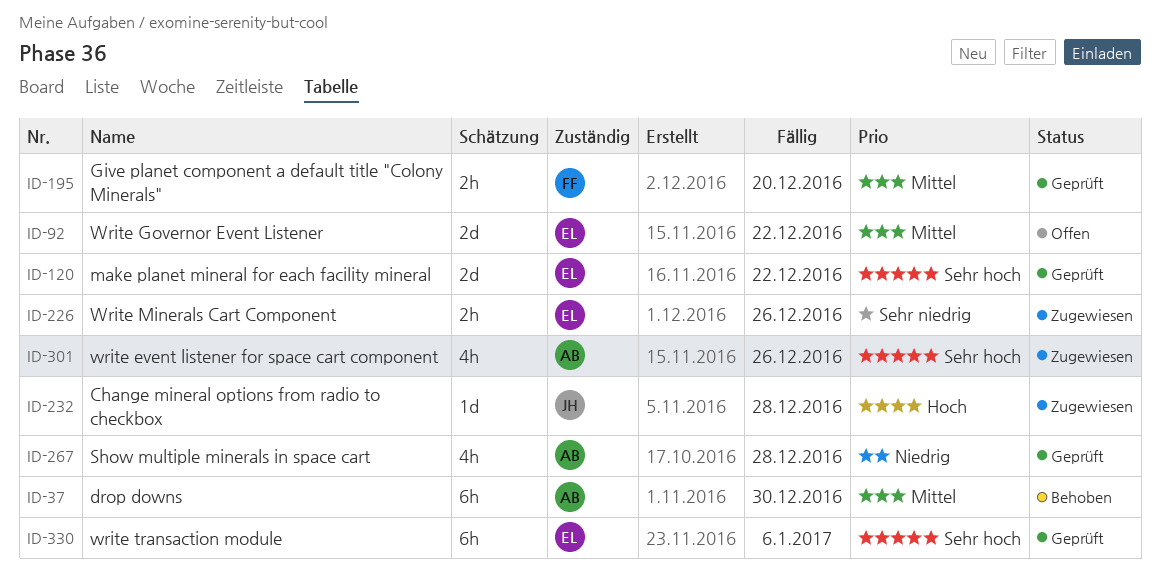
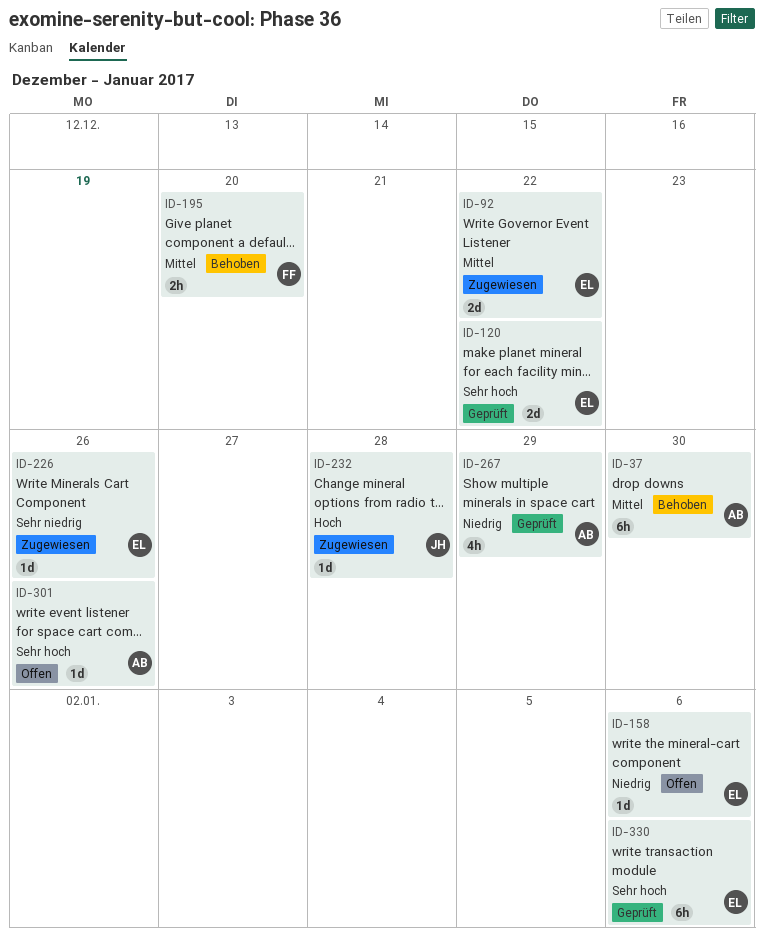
ID-92, status: Offen -> Zugewiesen
ID-158: none -> present
ID-195, status: Geprüft -> Behoben
ID-226, estimate: 2h -> 1d
ID-267, due: Dec 28 -> Dec 29
ID-301, status: Zugewiesen -> Offen
ID-301, estimate: 4h -> 1d

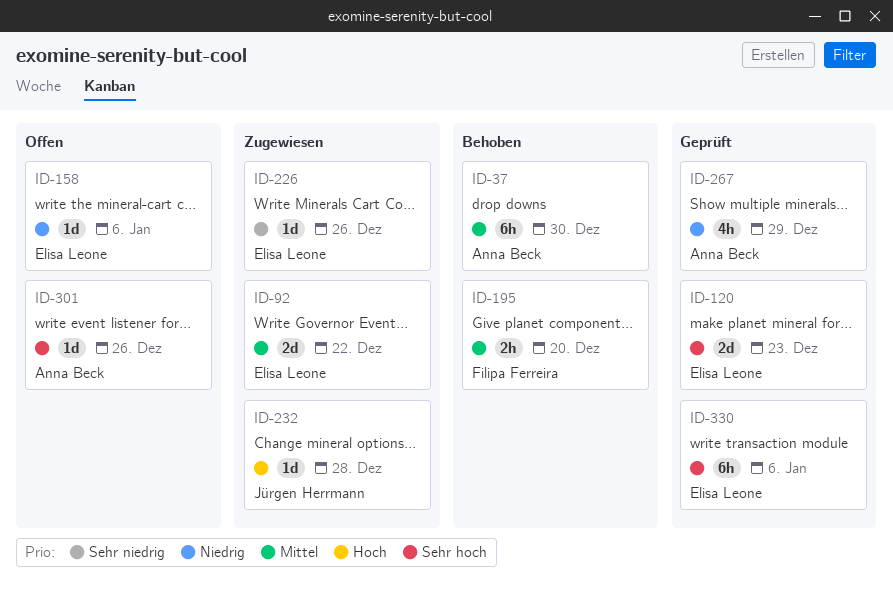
ID-120, due: Dec 22 -> Dec 23

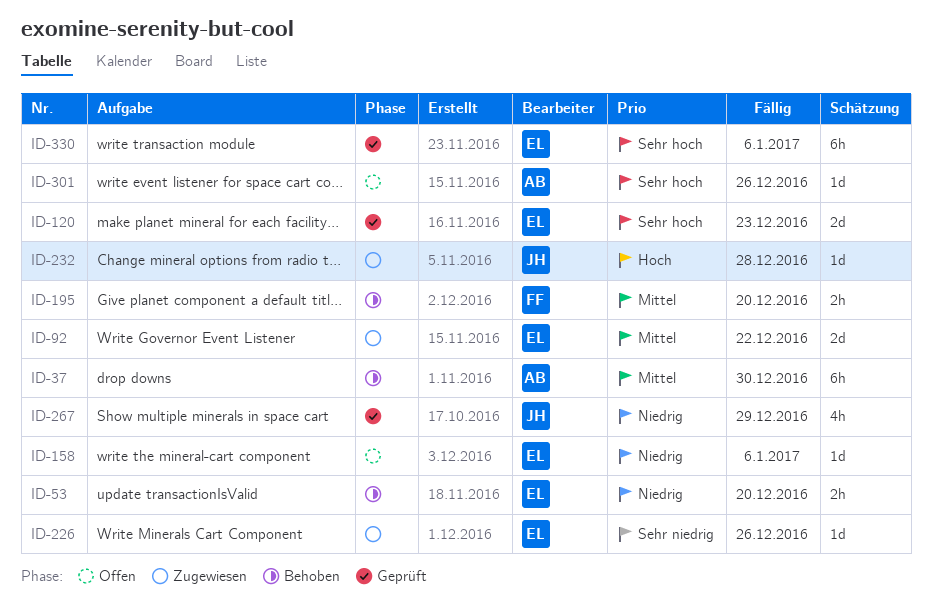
ID-53: none -> present
ID-267, owner: Anna Beck -> Jürgen Herrmann

